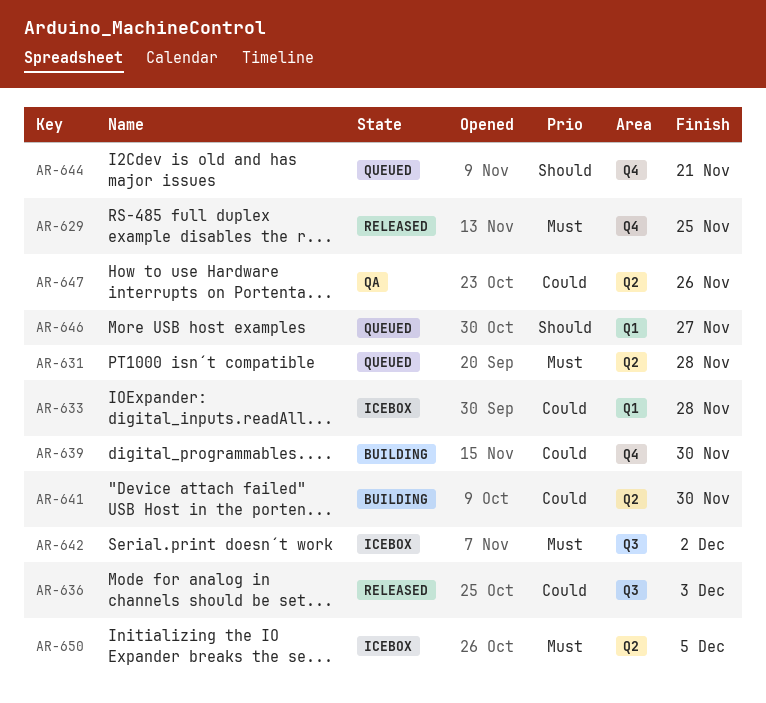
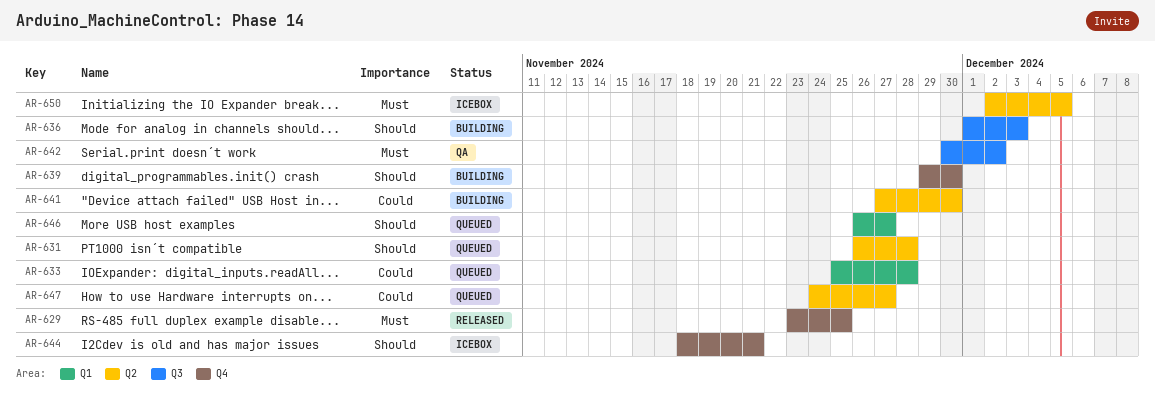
AR-631, priority: Must -> Should
AR-633, status: Icebox -> Queued
AR-636, status: Released -> Building
AR-636, priority: Could -> Should
AR-639, priority: Could -> Should
AR-642, status: Icebox -> QA
AR-644, status: Queued -> Icebox
AR-647, status: QA -> Queued
AR-647, due: Nov 26 -> Nov 27

